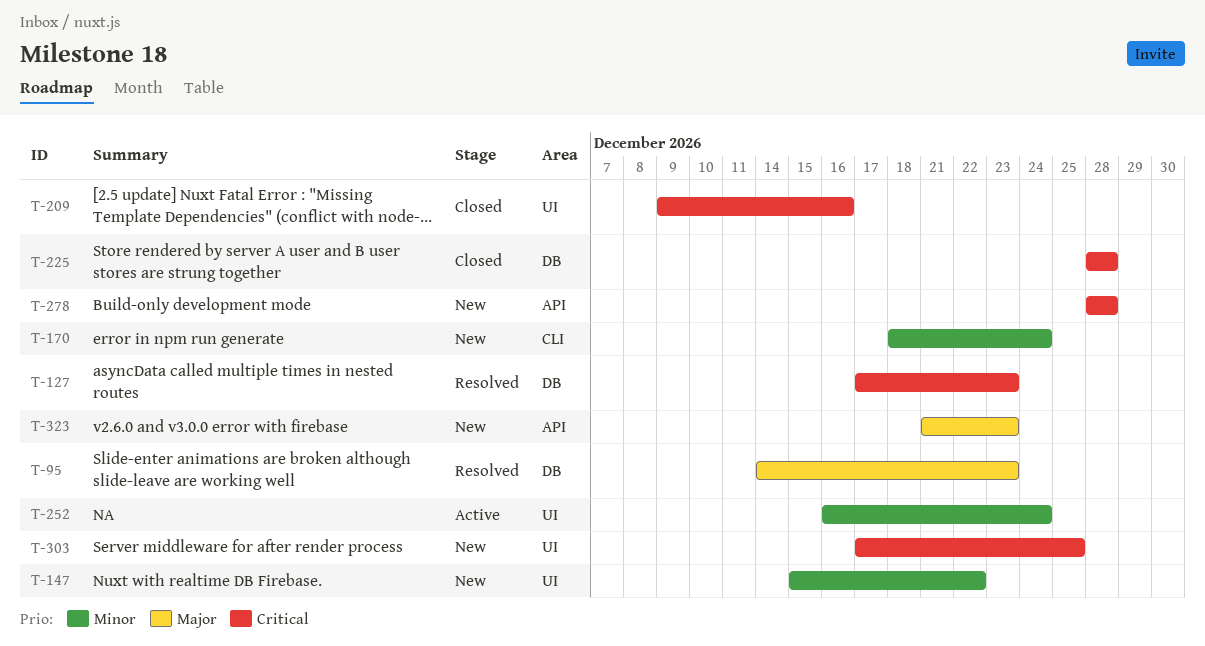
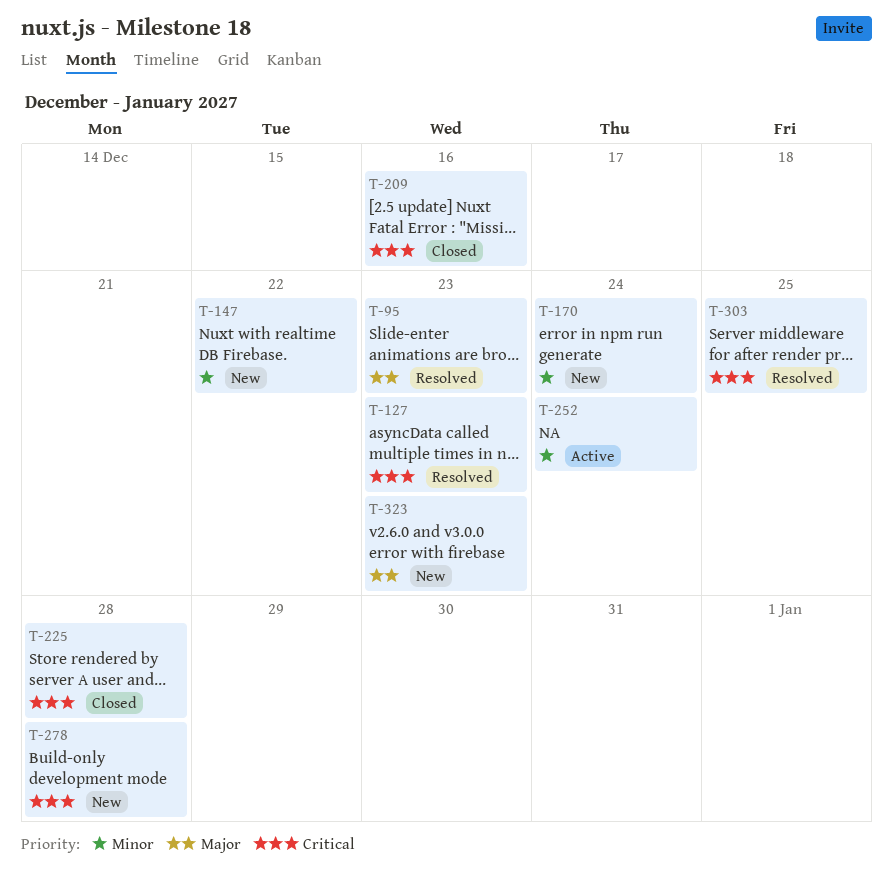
T-303, status: New -> Resolved

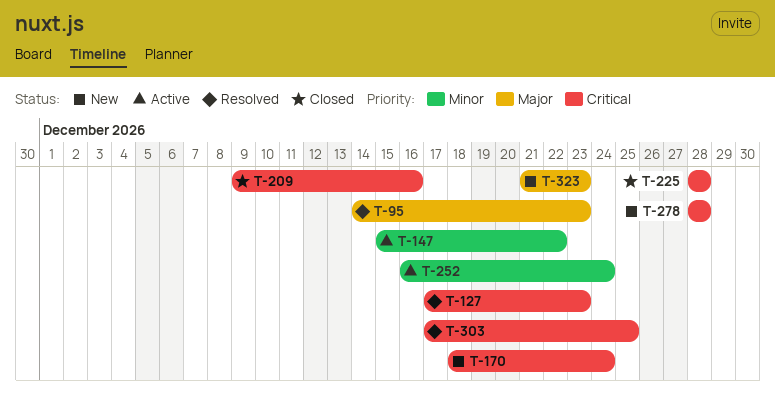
T-147, status: New -> Active
T-170, priority: Minor -> Critical

